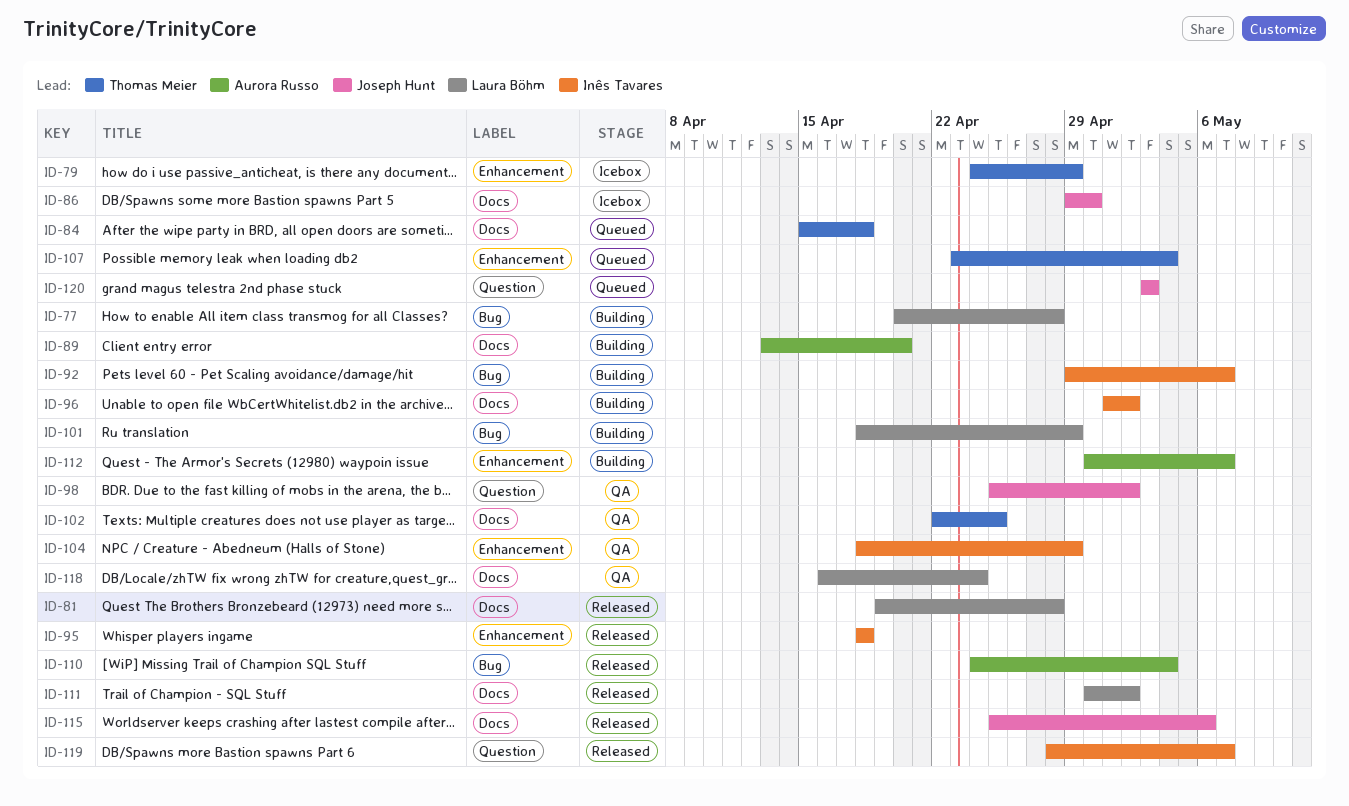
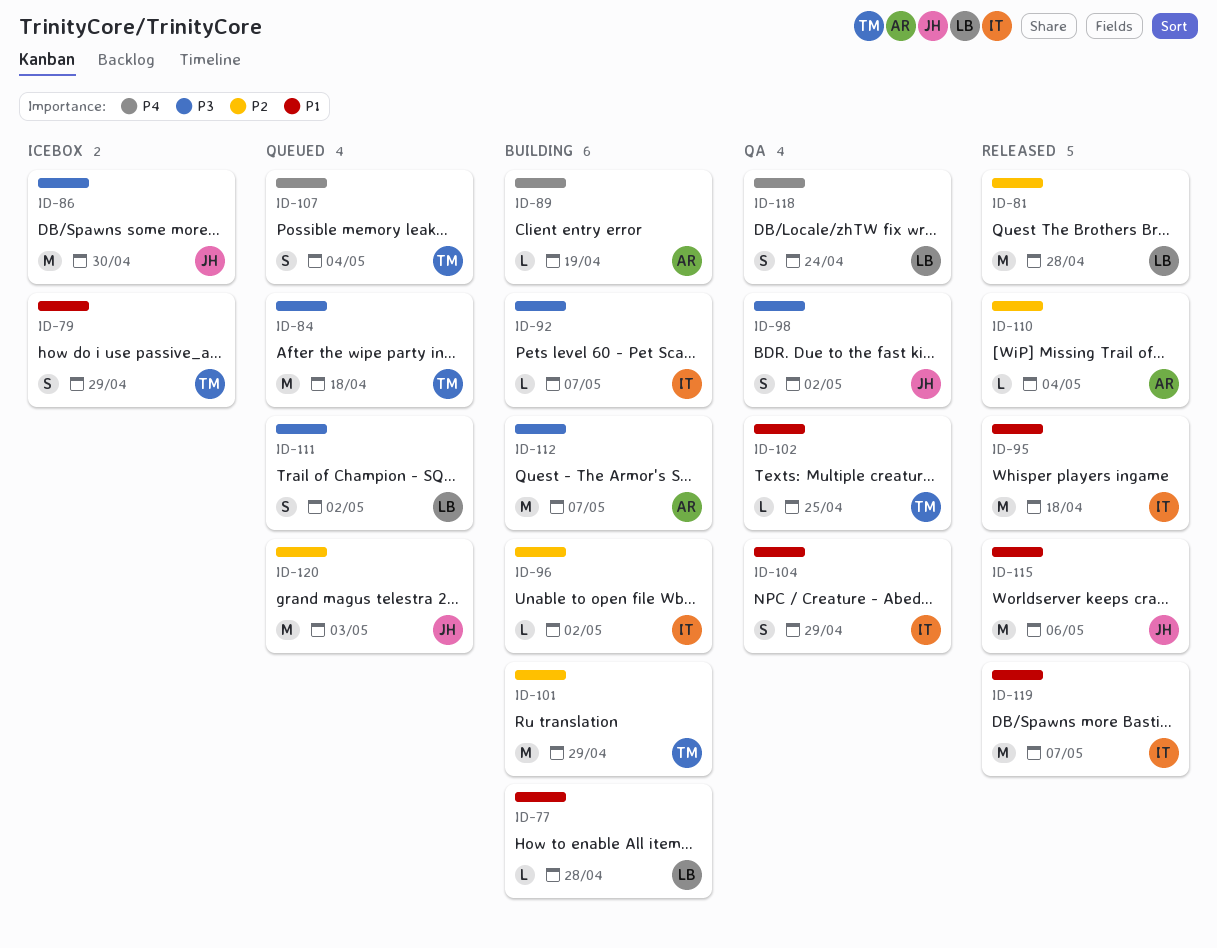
ID-89, due: Apr 20 -> Apr 19
ID-101, owner: Laura Böhm -> Thomas Meier
ID-111, status: Released -> Queued

